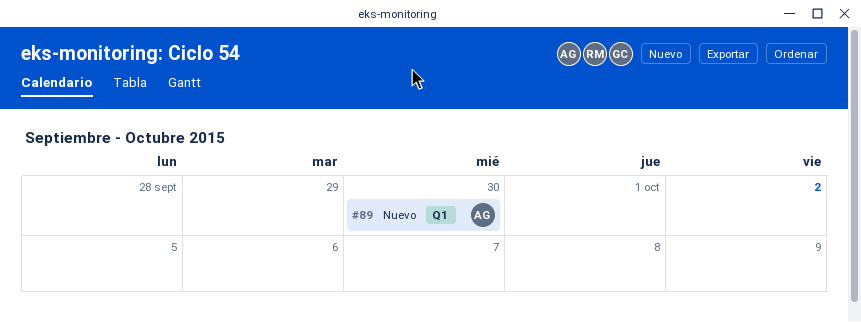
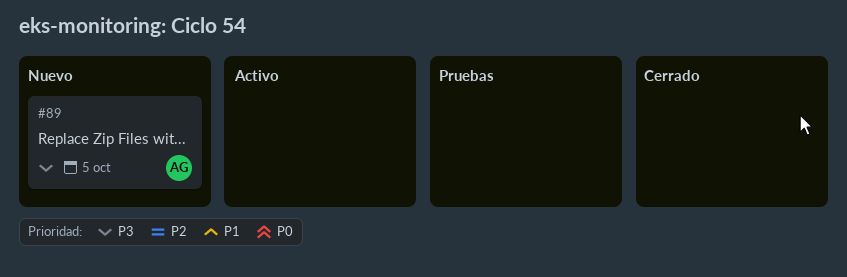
#89, due: Sep 30 -> Oct 5

